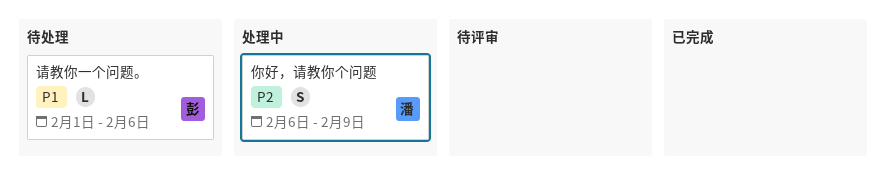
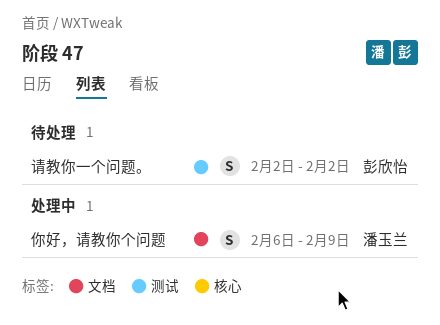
请教你一个问题。, estimate: L -> S
请教你一个问题。, start: Feb 1 -> Feb 2
请教你一个问题。, due: Feb 6 -> Feb 2

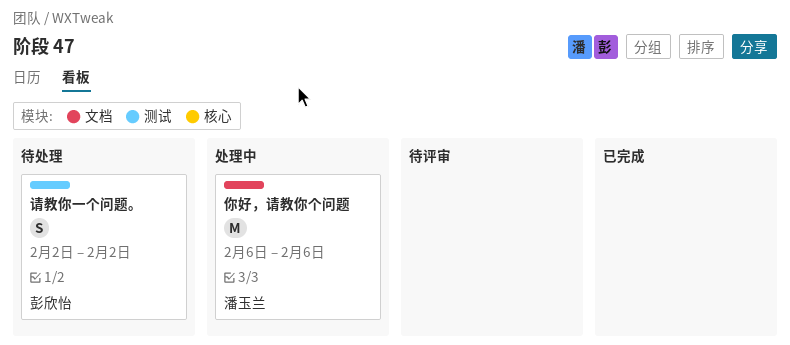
你好，请教你个问题, estimate: S -> M
你好，请教你个问题, due: Feb 9 -> Feb 6

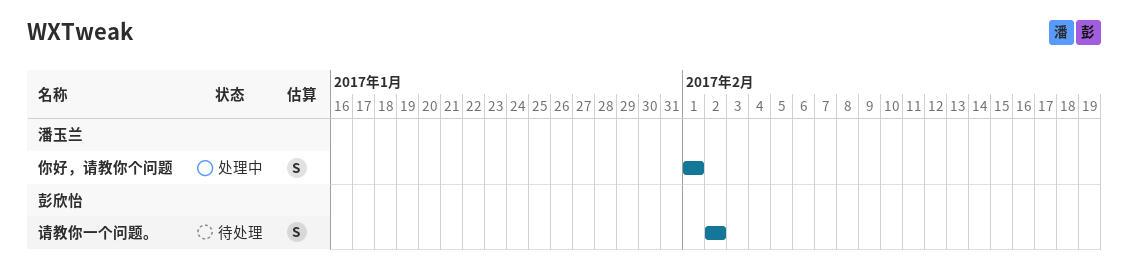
你好，请教你个问题, estimate: M -> S
你好，请教你个问题, start: Feb 6 -> Feb 1
你好，请教你个问题, due: Feb 6 -> Feb 1

